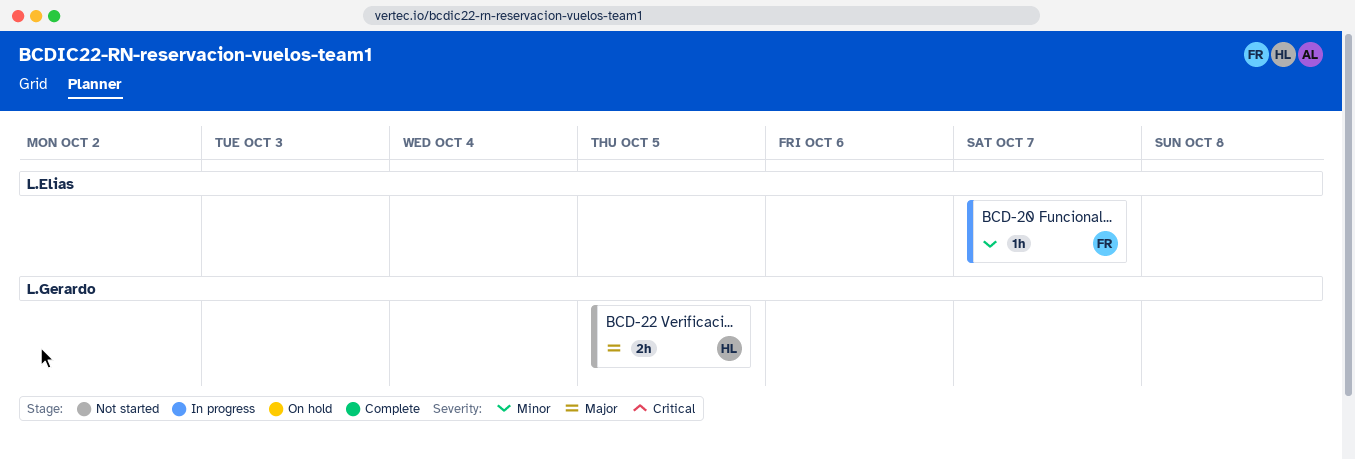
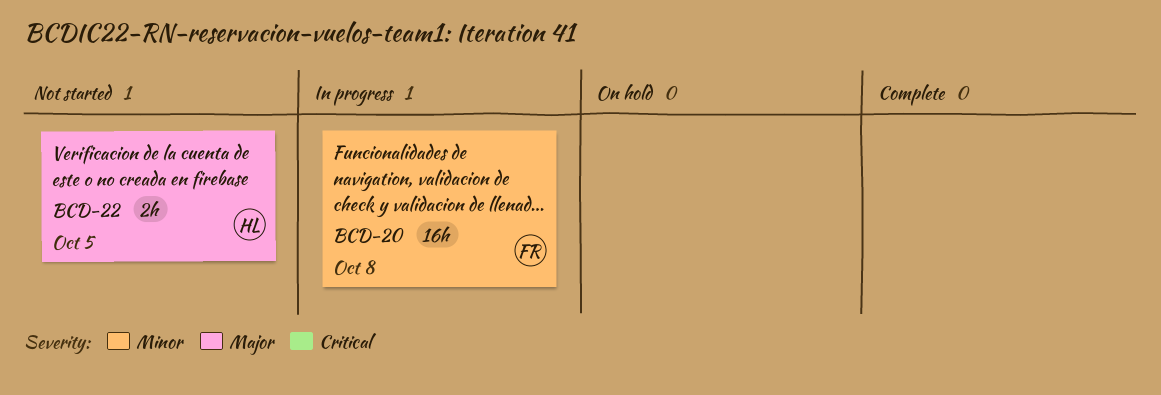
BCD-20, estimate: 1h -> 16h
BCD-20, due: Oct 7 -> Oct 8

